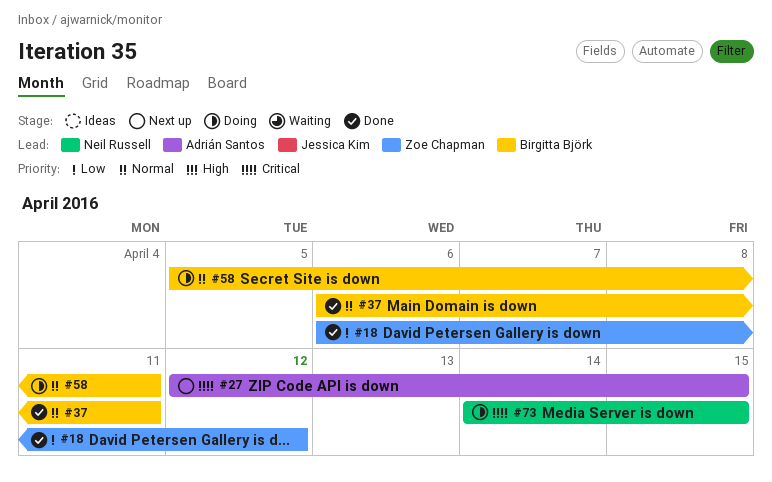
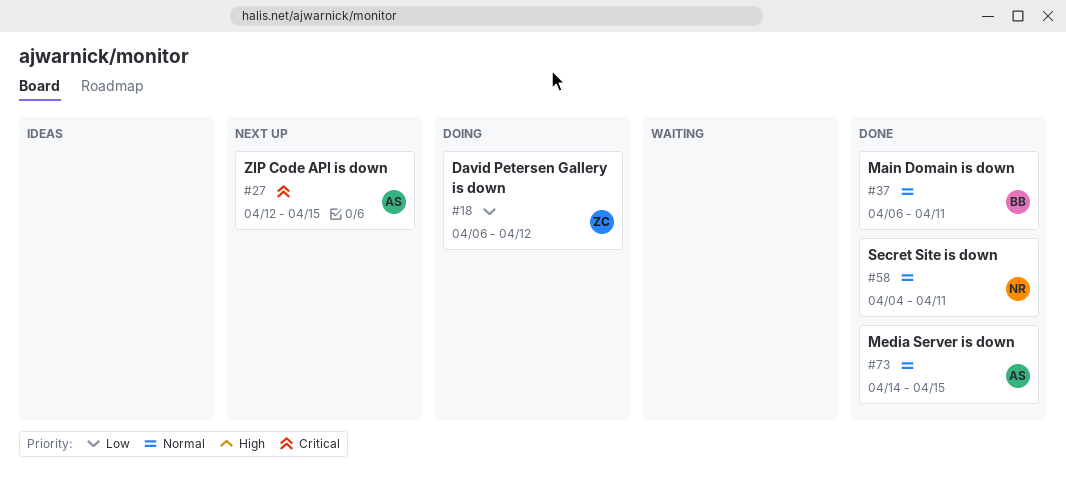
#18, status: Done -> Doing
#58, status: Doing -> Done
#58, owner: Birgitta Björk -> Neil Russell
#58, start: Apr 5 -> Apr 4
#73, status: Doing -> Done
#73, owner: Neil Russell -> Adrián Santos
#73, priority: Critical -> Normal

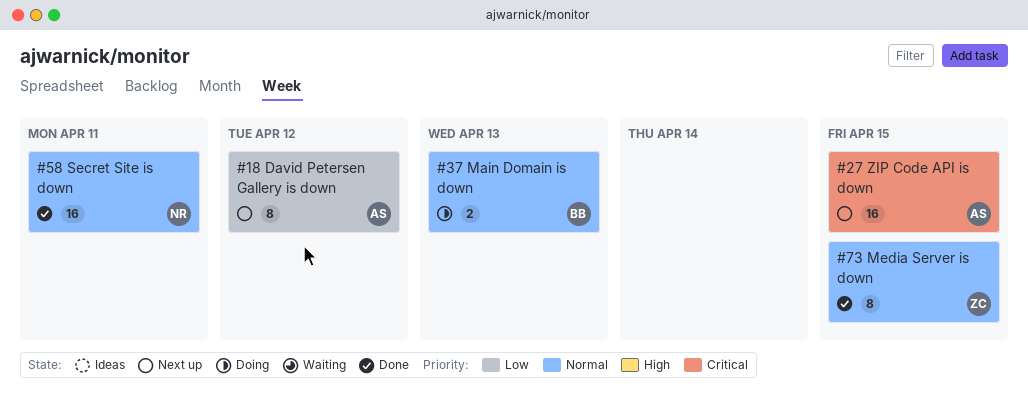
#18, status: Doing -> Next up
#18, owner: ZC -> AS
#37, status: Done -> Doing
#37, due: Apr 11 -> Apr 13
#73, owner: AS -> ZC

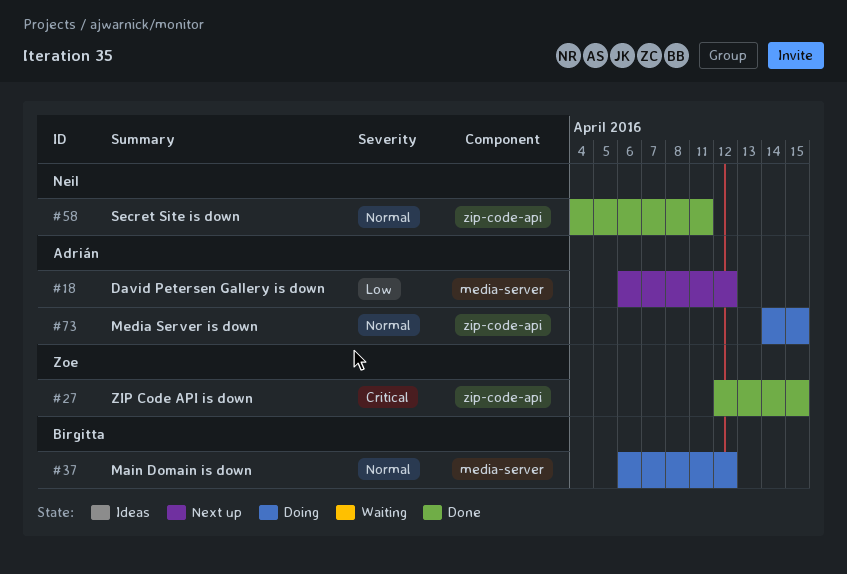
#27, status: Next up -> Done
#27, owner: Adrián -> Zoe
#37, due: Apr 13 -> Apr 12
#73, status: Done -> Doing
#73, owner: Zoe -> Adrián

